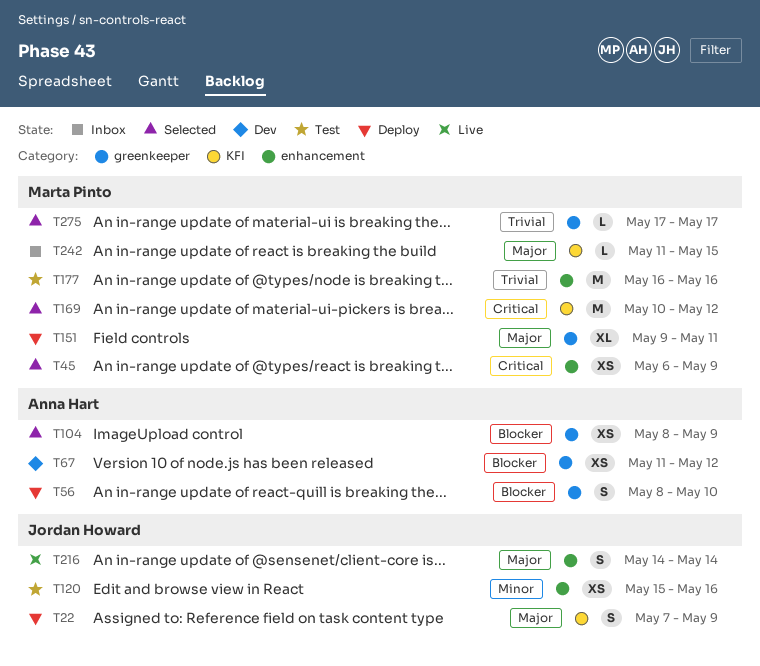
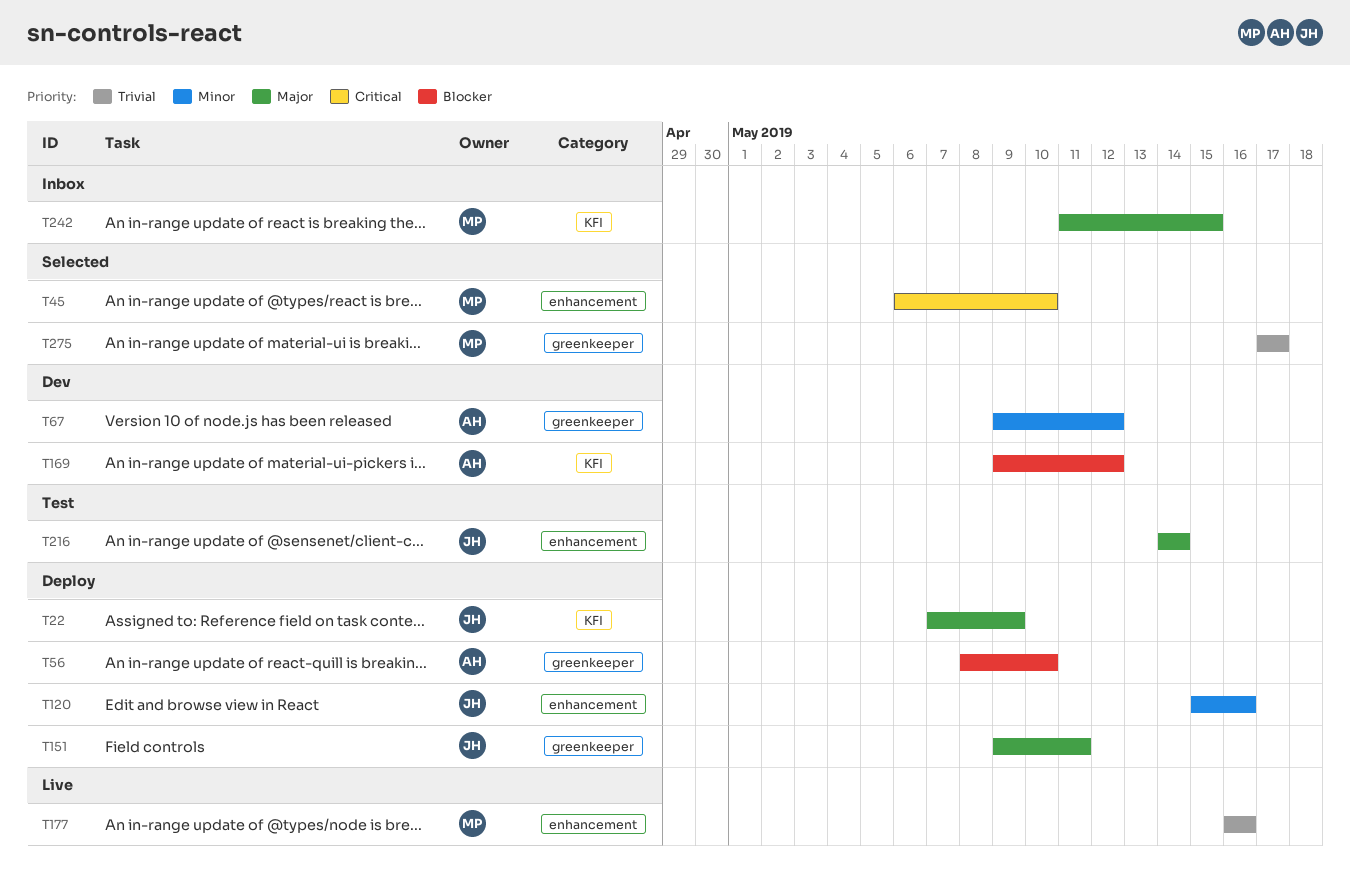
T45, due: May 9 -> May 10
T67, priority: Blocker -> Minor
T67, start: May 11 -> May 9
T104: present -> none
T120, status: Test -> Deploy
T151, owner: Marta Pinto -> Jordan Howard
T169, status: Selected -> Dev
T169, owner: Marta Pinto -> Anna Hart
T169, priority: Critical -> Blocker
T169, start: May 10 -> May 9
T177, status: Test -> Live
T216, status: Live -> Test

